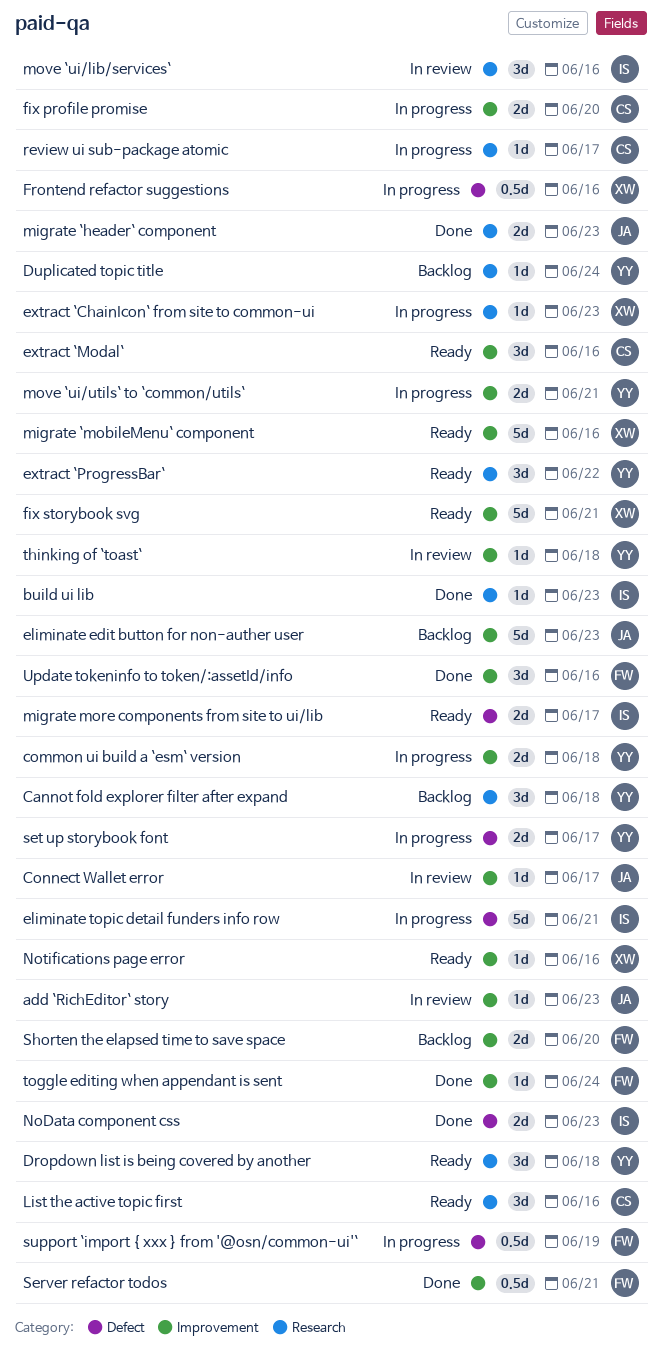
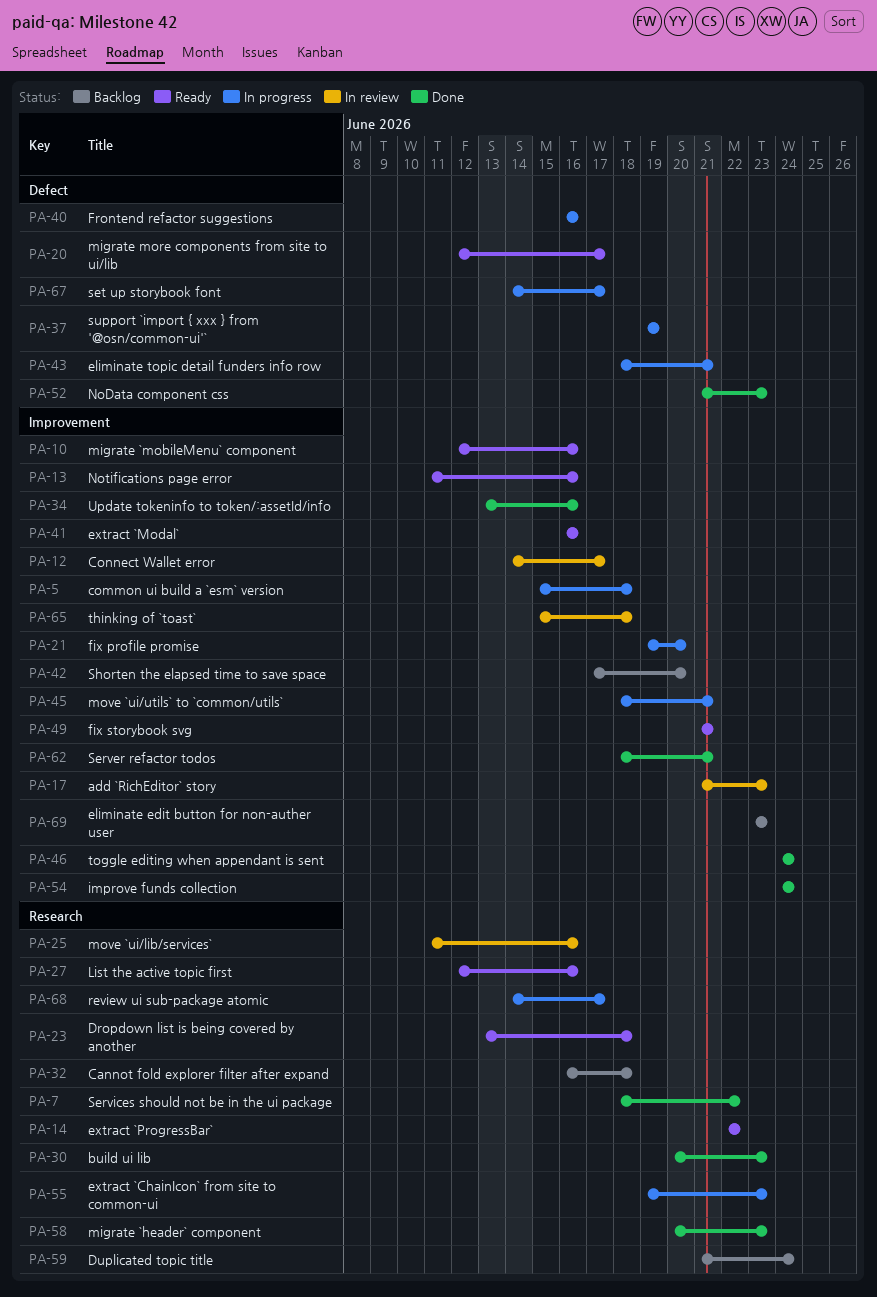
improve funds collection: none -> present
Services should not be in the ui package: none -> present

